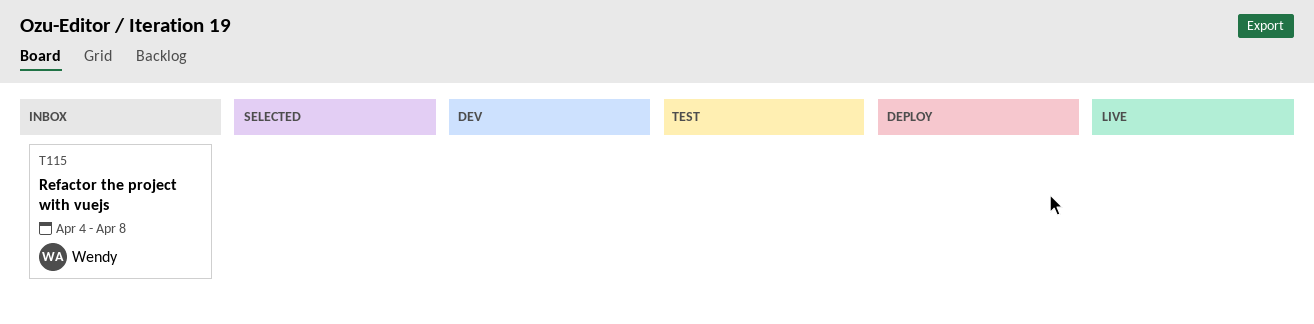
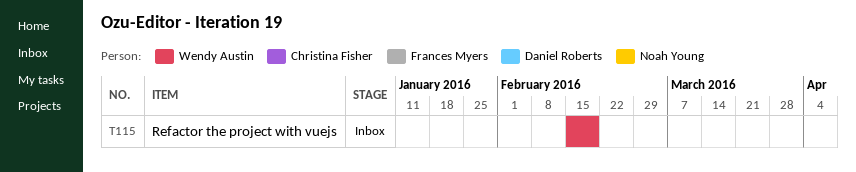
T115, start: Apr 4 -> Feb 15
T115, due: Apr 8 -> Feb 19

